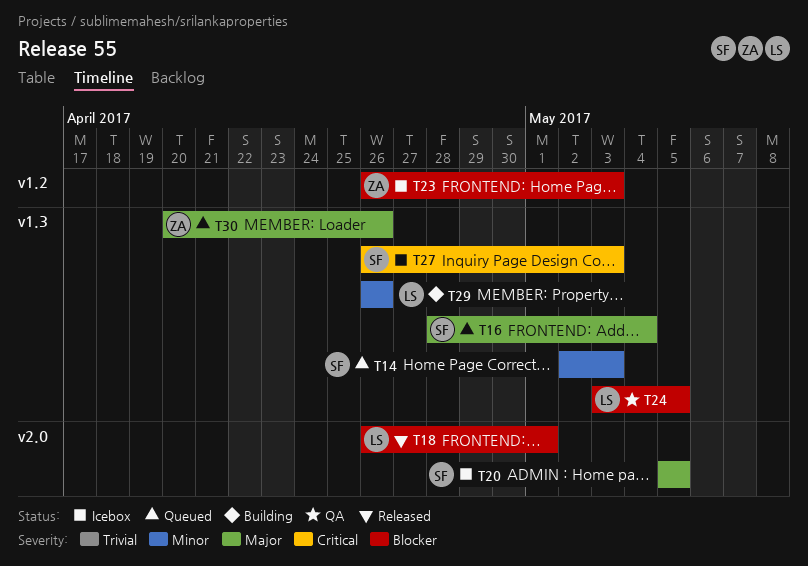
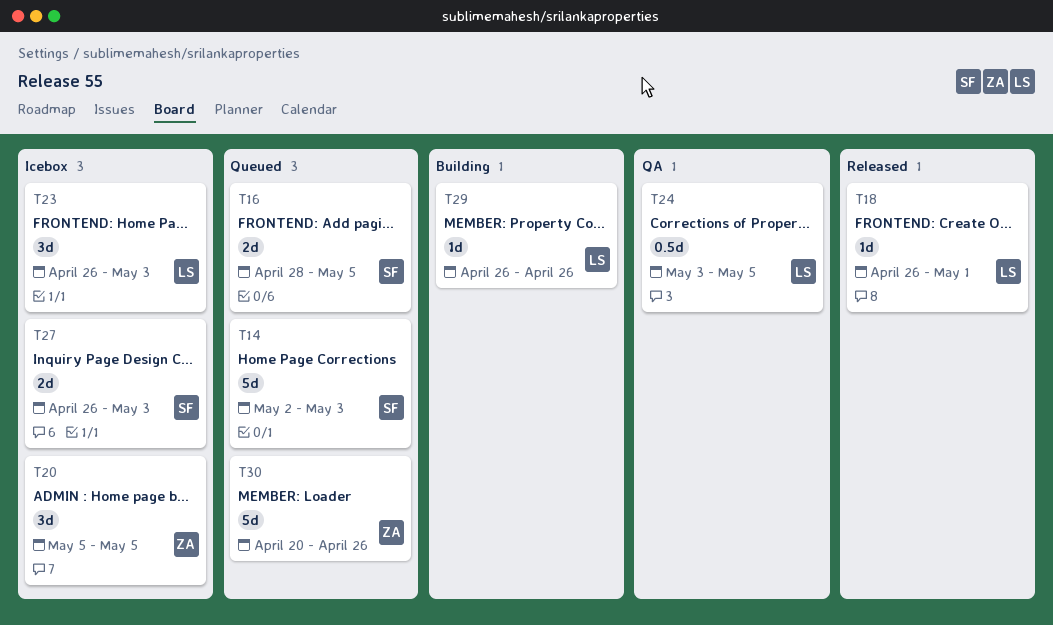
T16, due: May 4 -> May 5
T20, owner: SF -> ZA
T23, owner: ZA -> LS

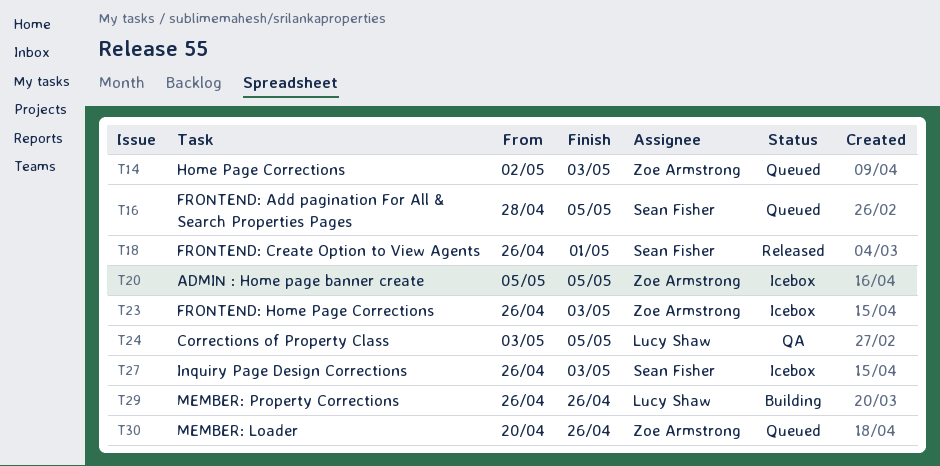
T14, owner: Sean Fisher -> Zoe Armstrong
T18, owner: Lucy Shaw -> Sean Fisher
T23, owner: Lucy Shaw -> Zoe Armstrong

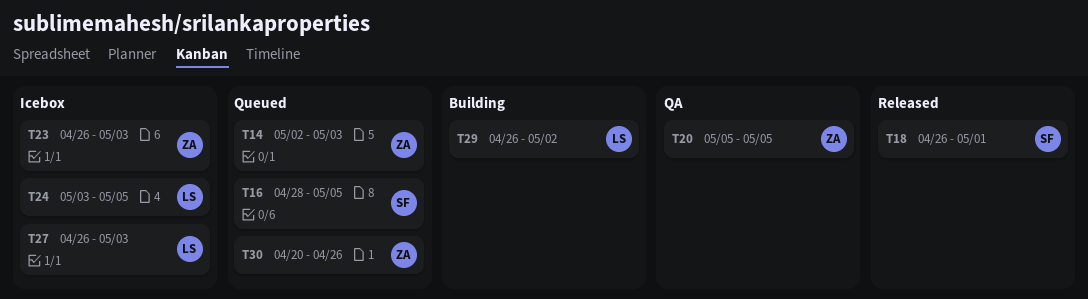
T20, status: Icebox -> QA
T24, status: QA -> Icebox
T27, owner: Sean Fisher -> Lucy Shaw
T29, due: Apr 26 -> May 2

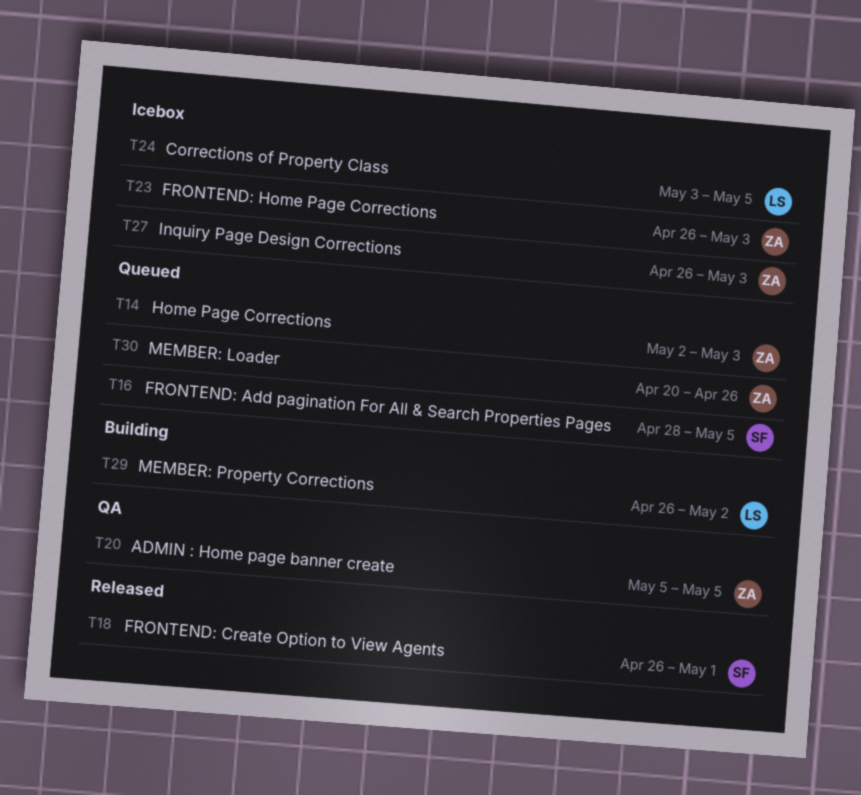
T27, owner: LS -> ZA

